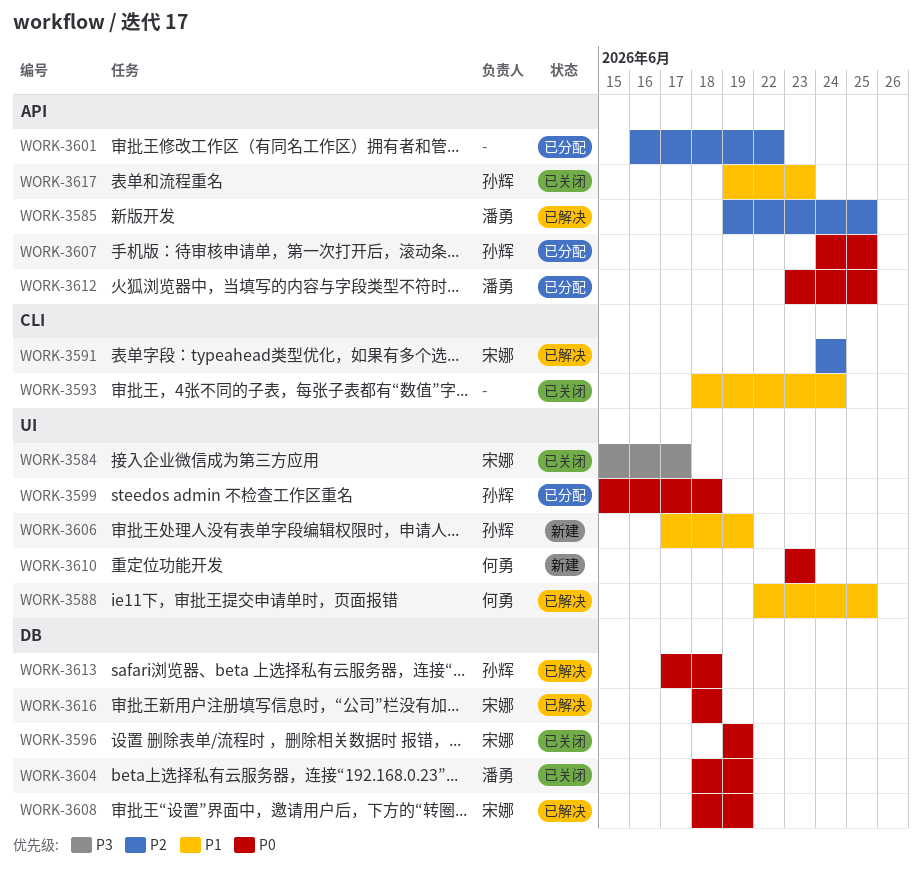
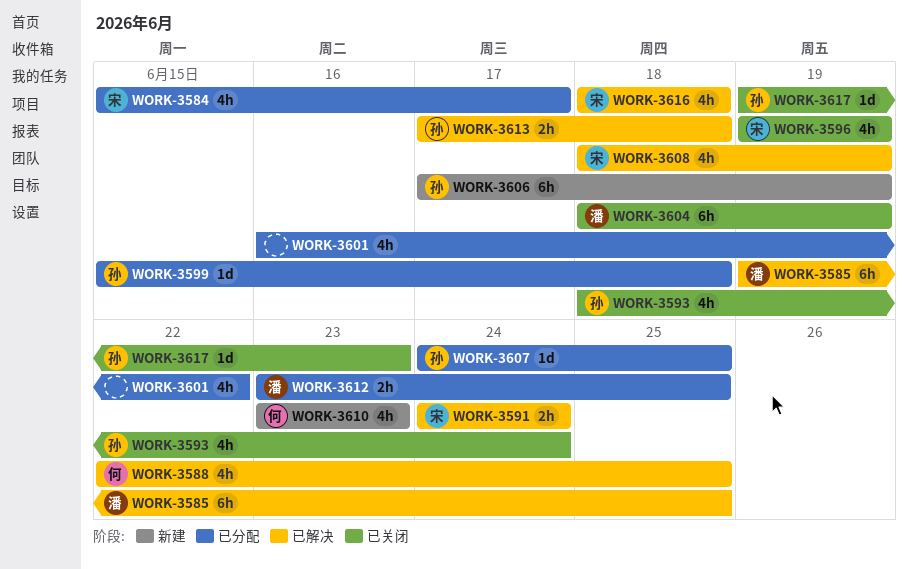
WORK-3584, status: 已关闭 -> 已分配
WORK-3593, owner: none -> 孙辉

